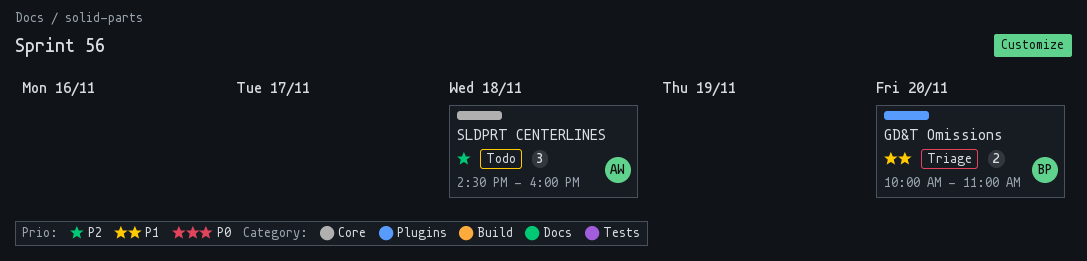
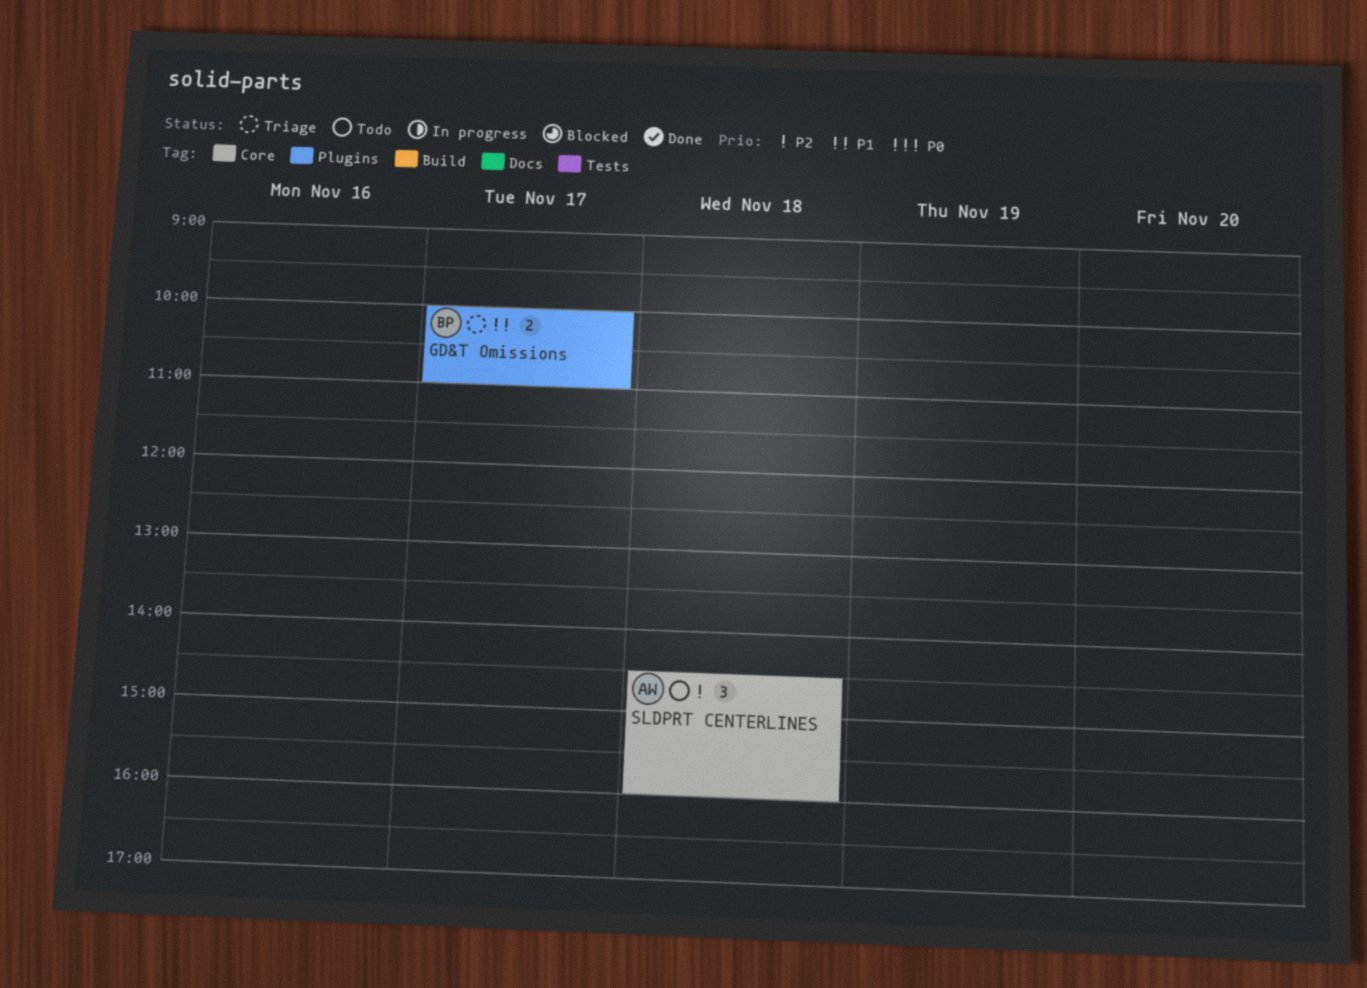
GD&T Omissions, day: Nov 20 -> Nov 17

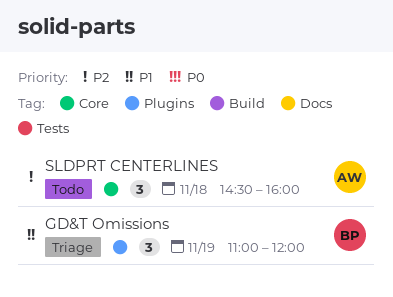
GD&T Omissions, estimate: 2 -> 3
GD&T Omissions, day: Nov 17 -> Nov 19
GD&T Omissions, begins: 10:00 -> 11:00
GD&T Omissions, ends: 11:00 -> 12:00

